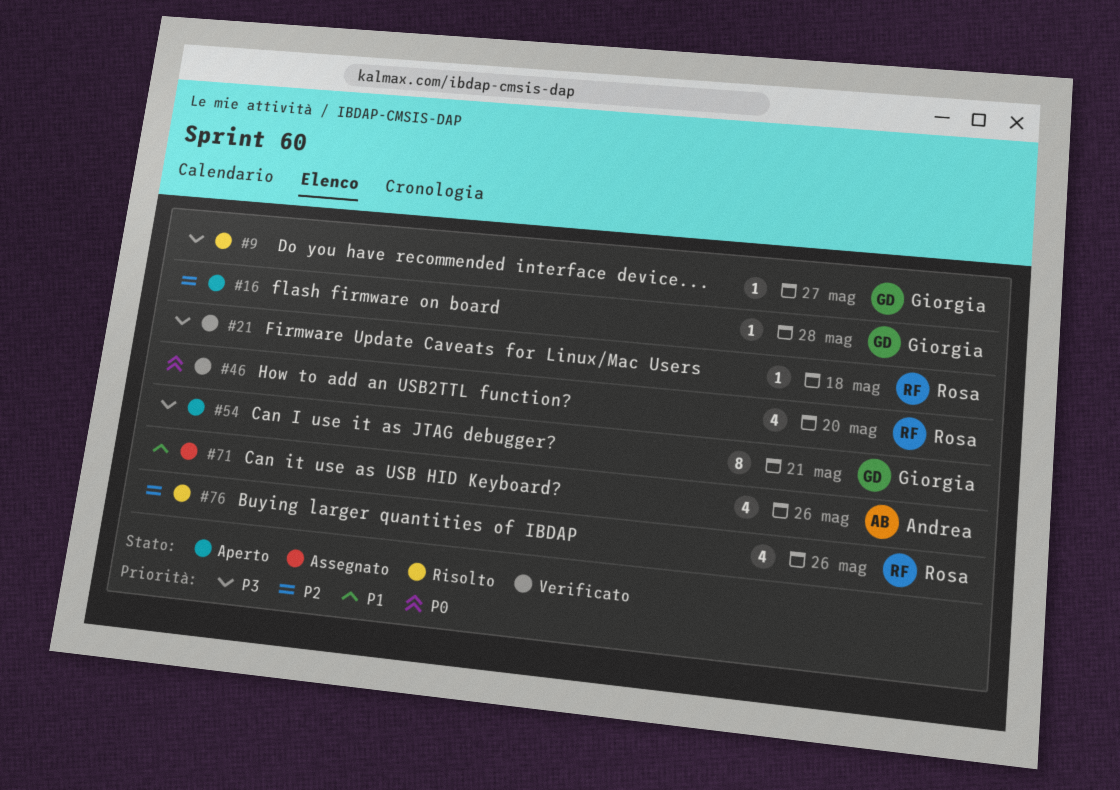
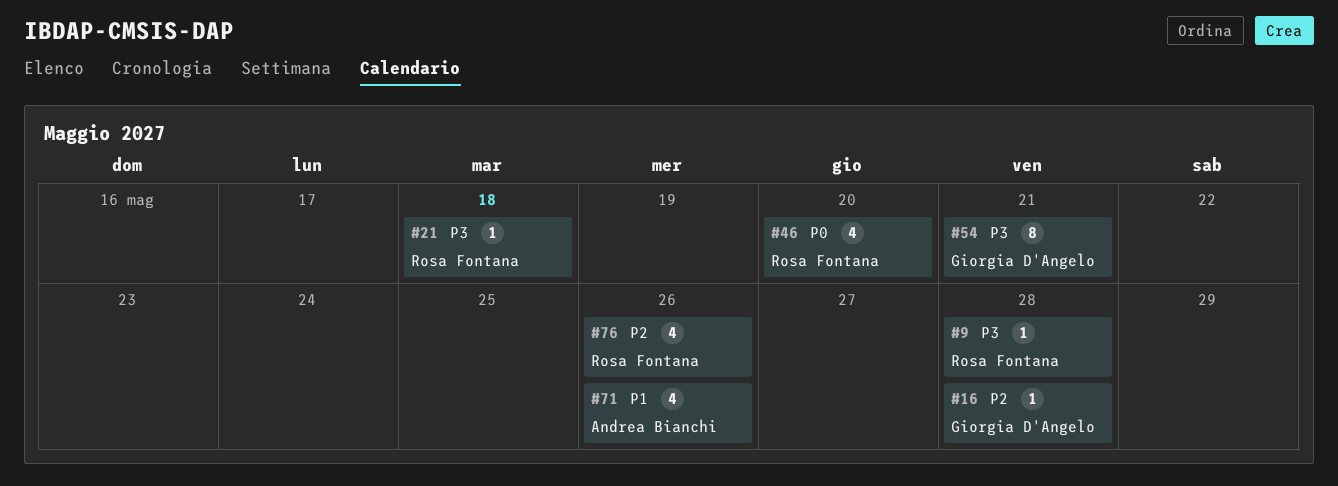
#9, owner: Giorgia D'Angelo -> Rosa Fontana
#9, due: May 27 -> May 28

